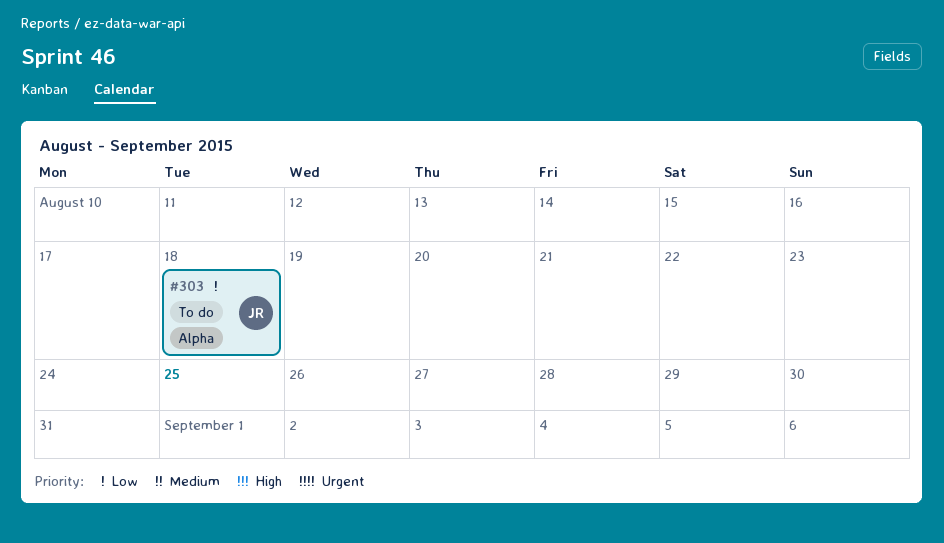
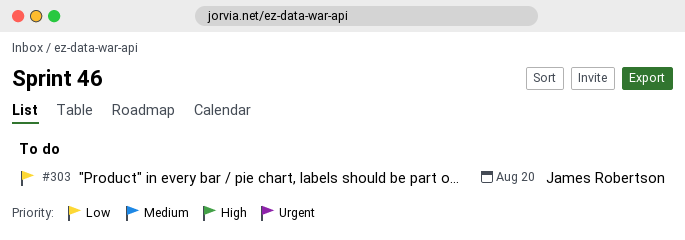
#303, due: Aug 18 -> Aug 20

